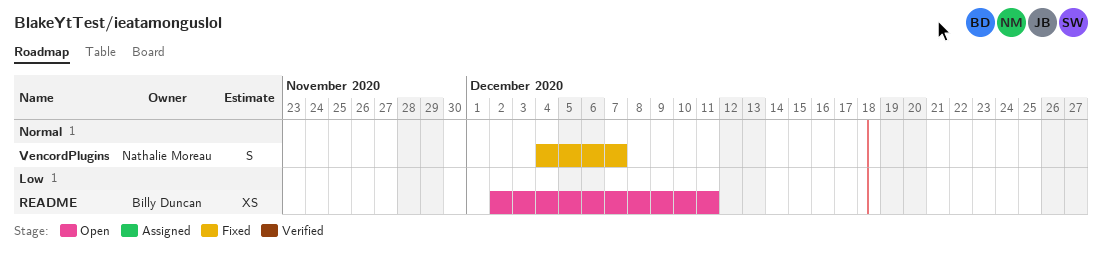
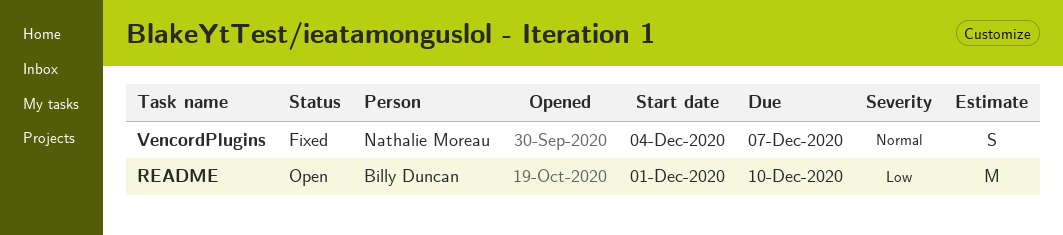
README, estimate: XS -> M
README, start: Dec 2 -> Dec 1
README, due: Dec 11 -> Dec 10

